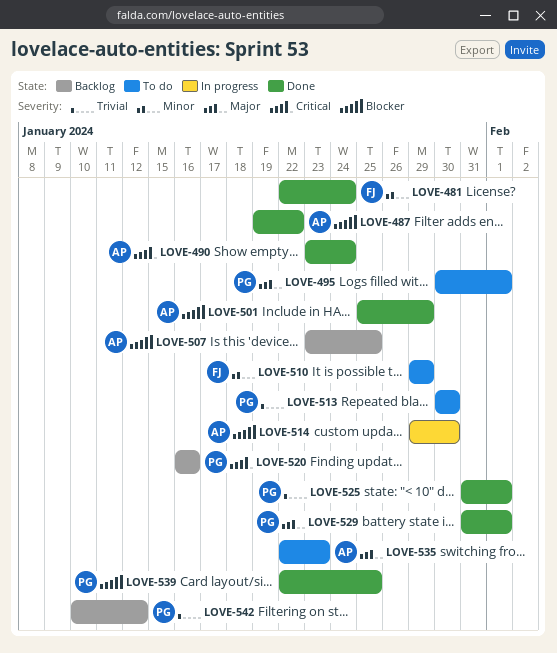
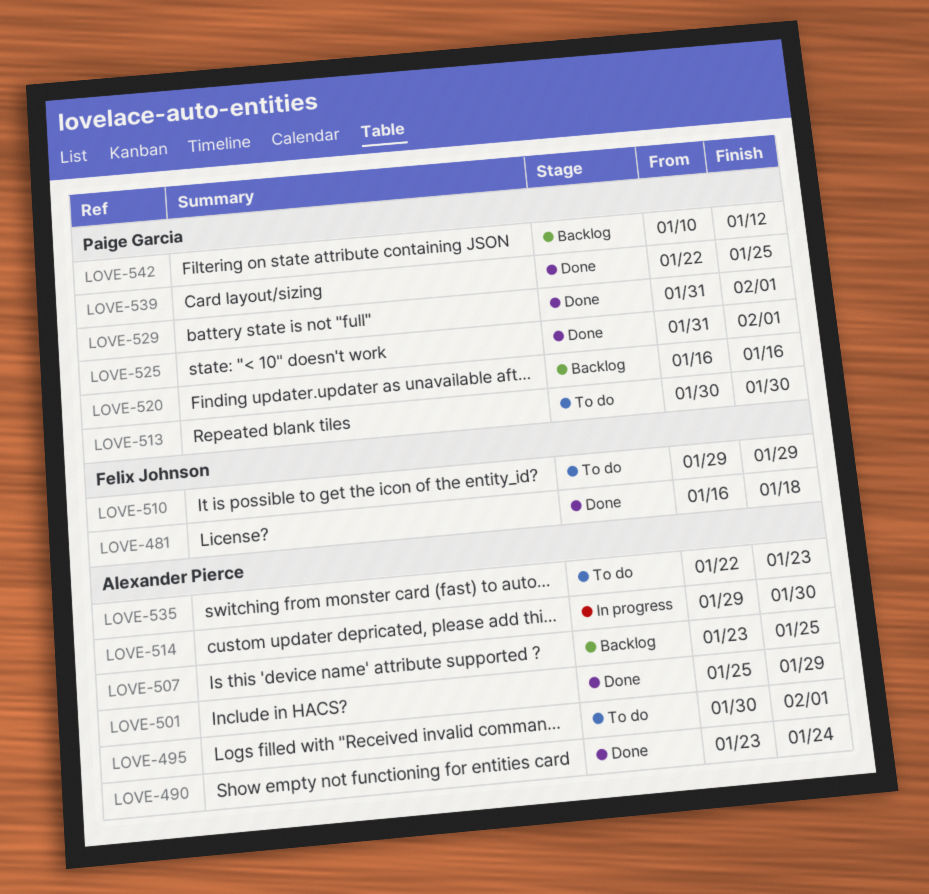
LOVE-481, start: Jan 22 -> Jan 16
LOVE-481, due: Jan 24 -> Jan 18
LOVE-487: present -> none
LOVE-495, owner: Paige Garcia -> Alexander Pierce

